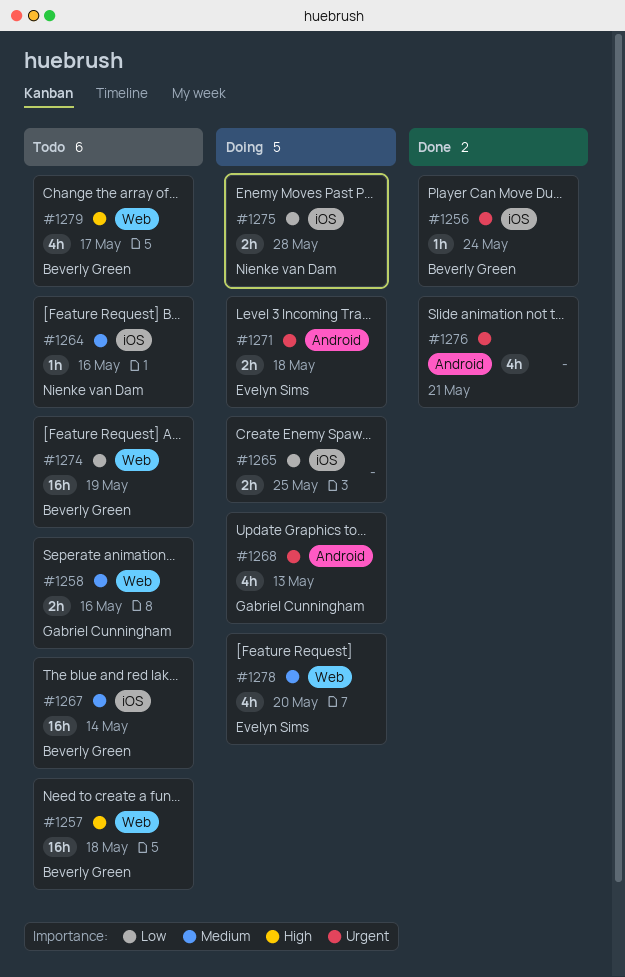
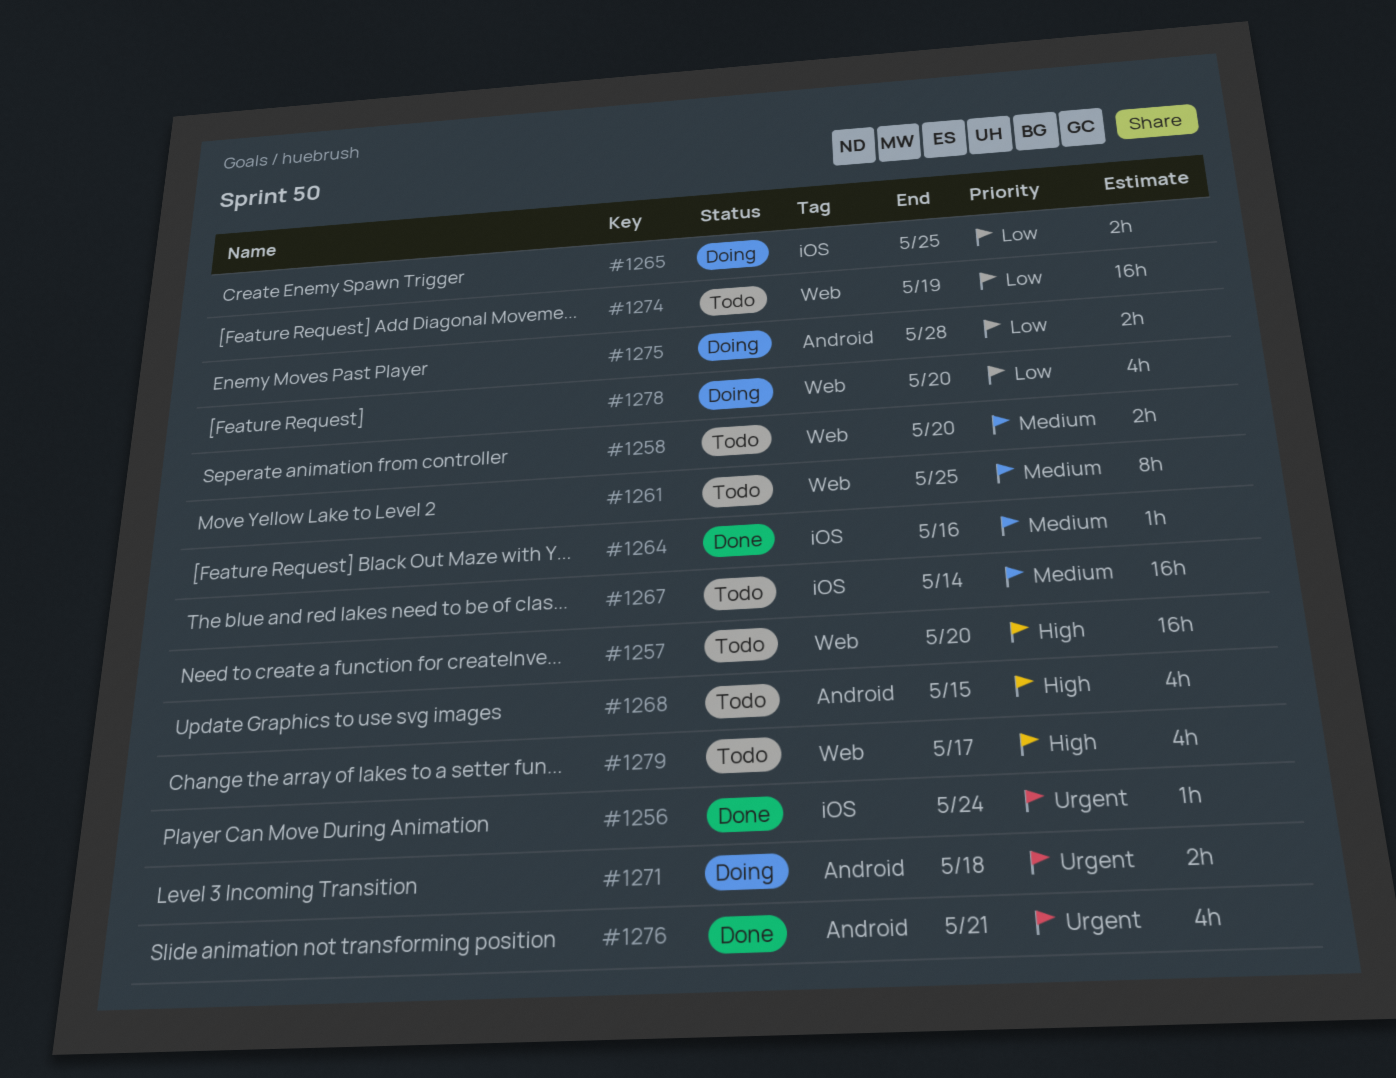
#1257, due: May 18 -> May 20
#1258, due: May 16 -> May 20
#1261: none -> present
#1264, status: Todo -> Done
#1268, status: Doing -> Todo
#1268, priority: Urgent -> High
#1268, due: May 13 -> May 15
#1275, label: iOS -> Android
#1278, priority: Medium -> Low

